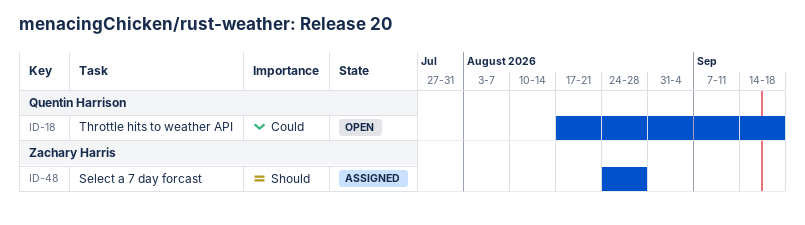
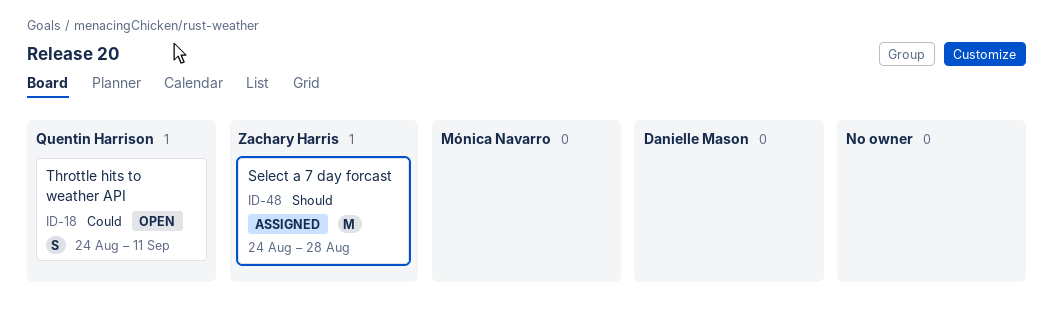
ID-18, start: Aug 17 -> Aug 24
ID-18, due: Sep 18 -> Sep 11

